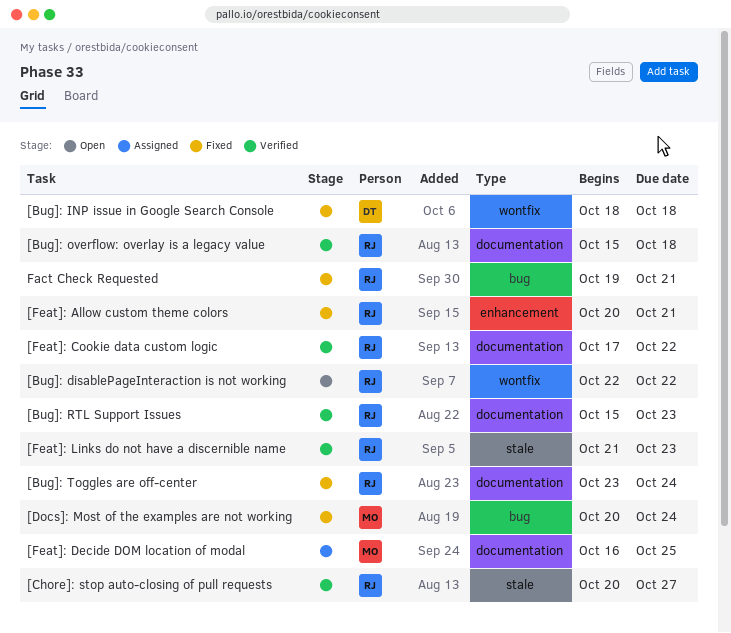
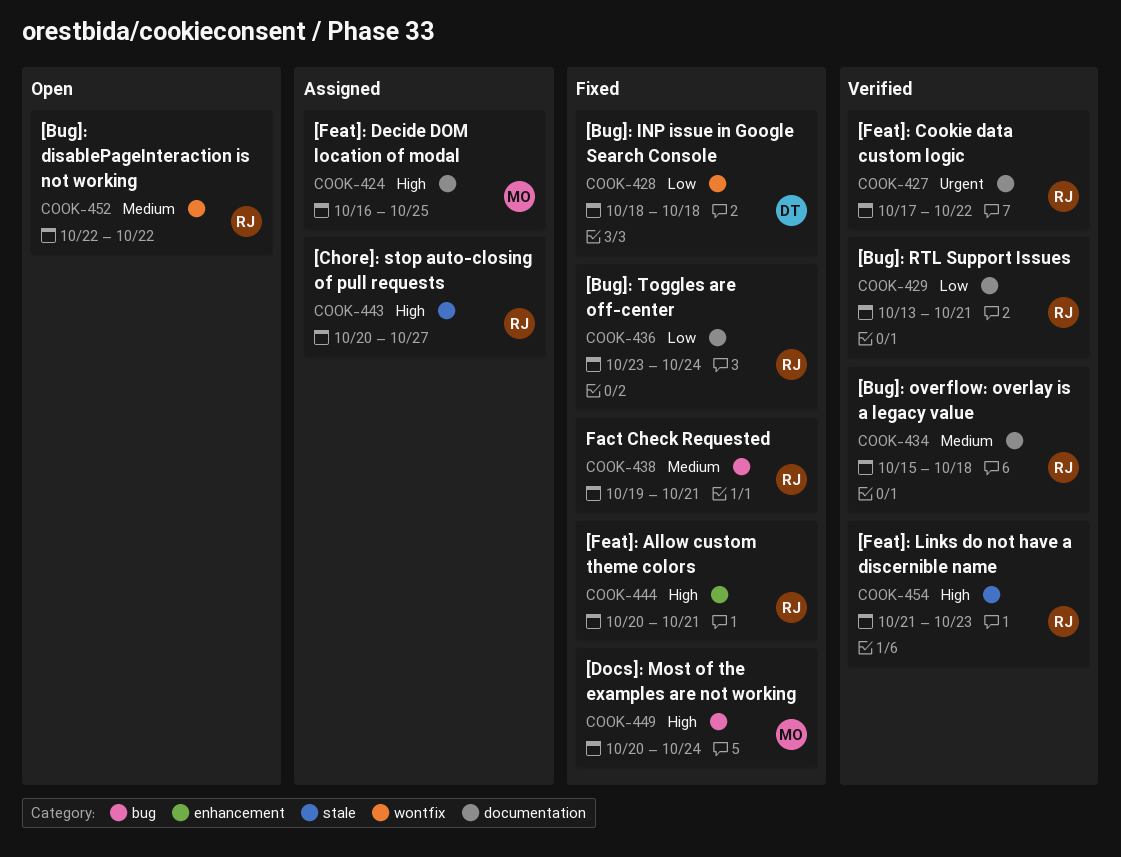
[Bug]: RTL Support Issues, start: Oct 15 -> Oct 13
[Bug]: RTL Support Issues, due: Oct 23 -> Oct 21
[Chore]: stop auto-closing of pull requests, status: Verified -> Assigned

